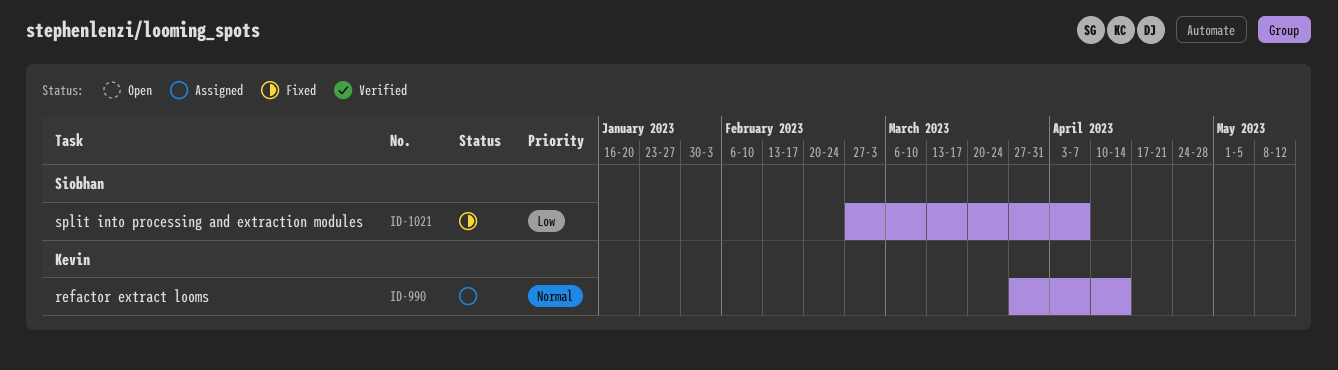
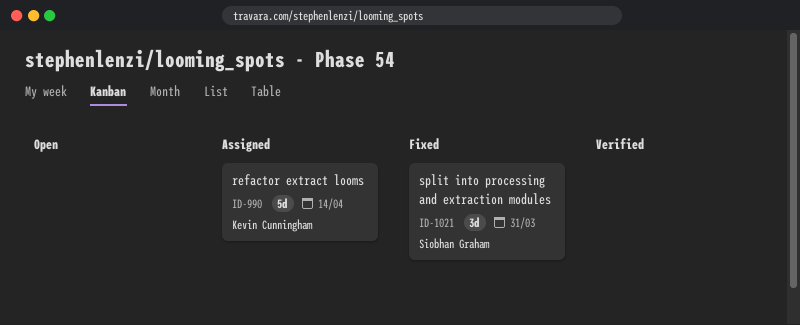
ID-1021, due: Apr 7 -> Mar 31

